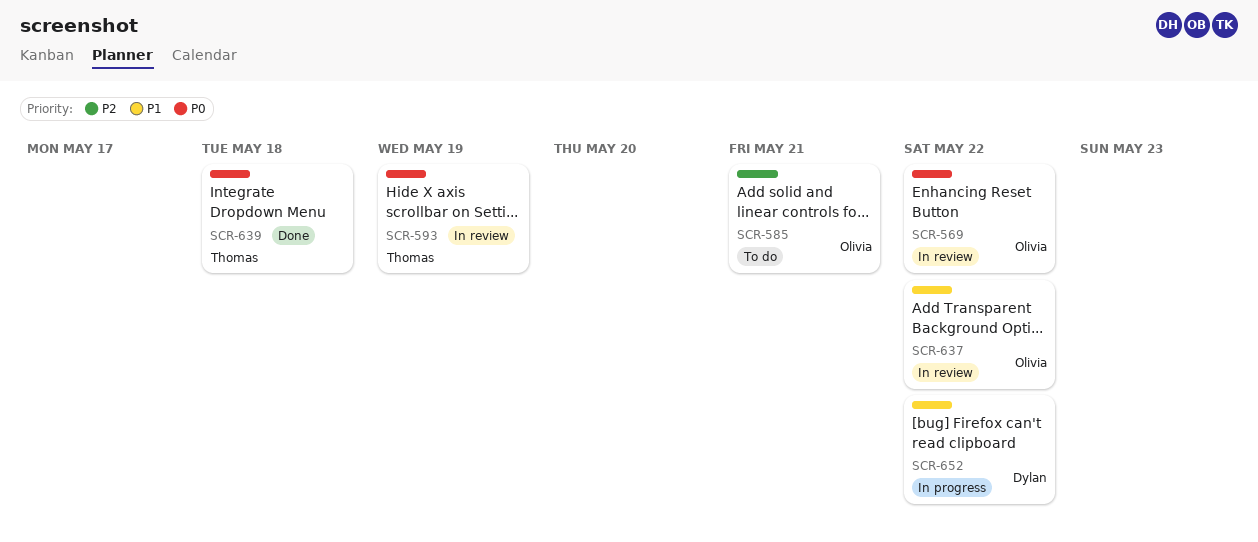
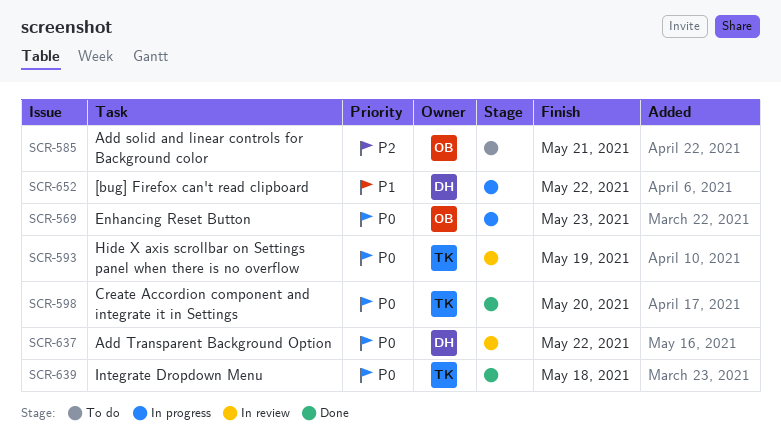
SCR-569, status: In review -> In progress
SCR-569, due: May 22 -> May 23
SCR-598: none -> present
SCR-637, owner: Olivia -> Dylan
SCR-637, priority: P1 -> P0

